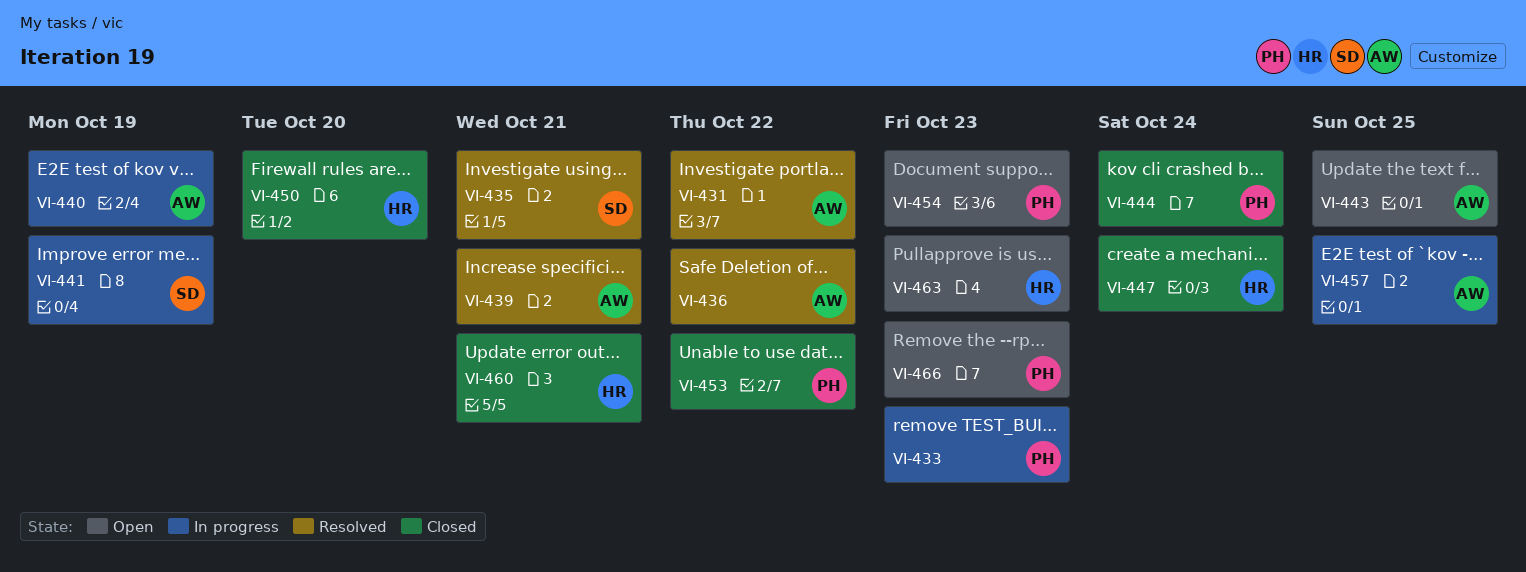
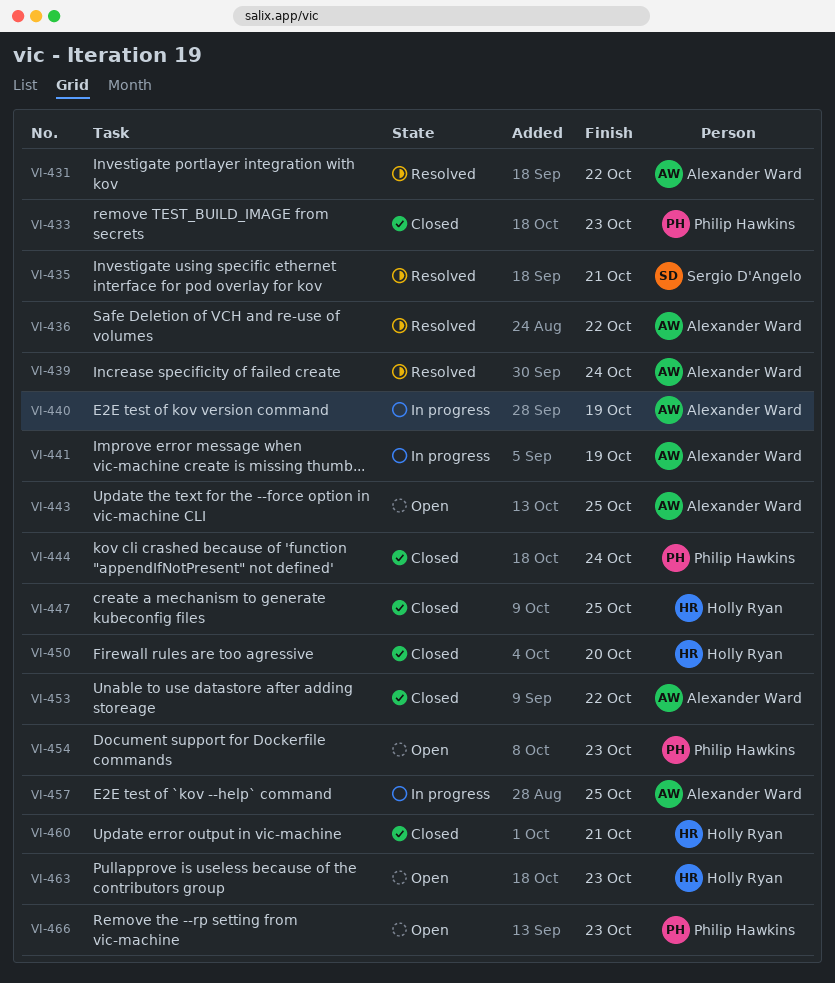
VI-433, status: In progress -> Closed
VI-439, due: Oct 21 -> Oct 24
VI-441, owner: Sergio D'Angelo -> Alexander Ward
VI-447, due: Oct 24 -> Oct 25
VI-453, owner: Philip Hawkins -> Alexander Ward

